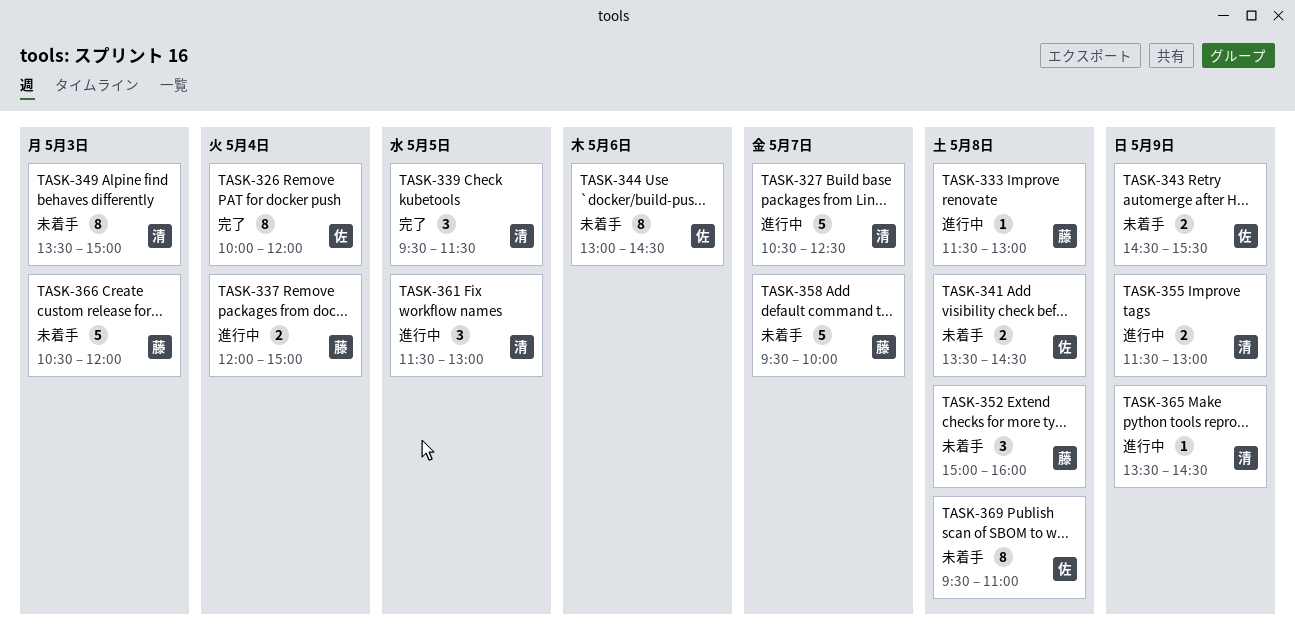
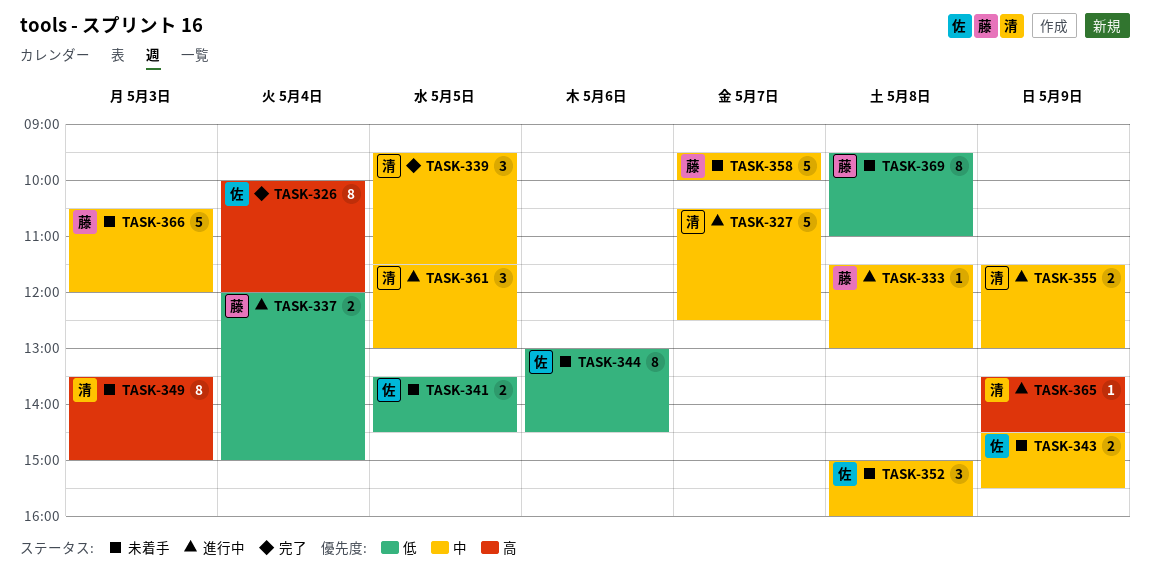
TASK-341, day: May 8 -> May 5
TASK-352, owner: 藤 -> 佐
TASK-369, owner: 佐 -> 藤

